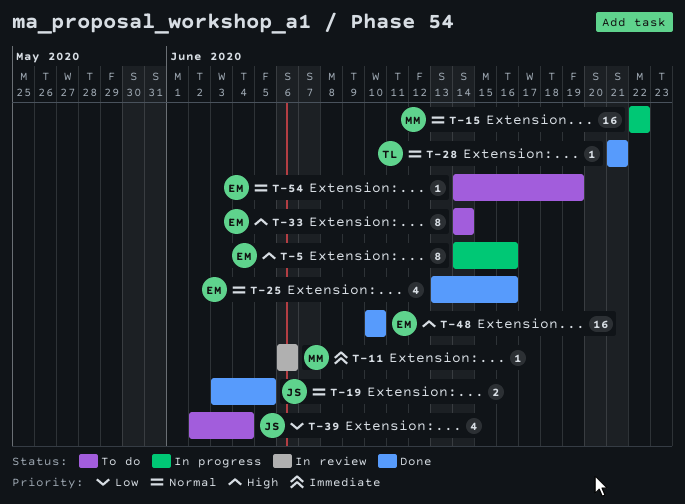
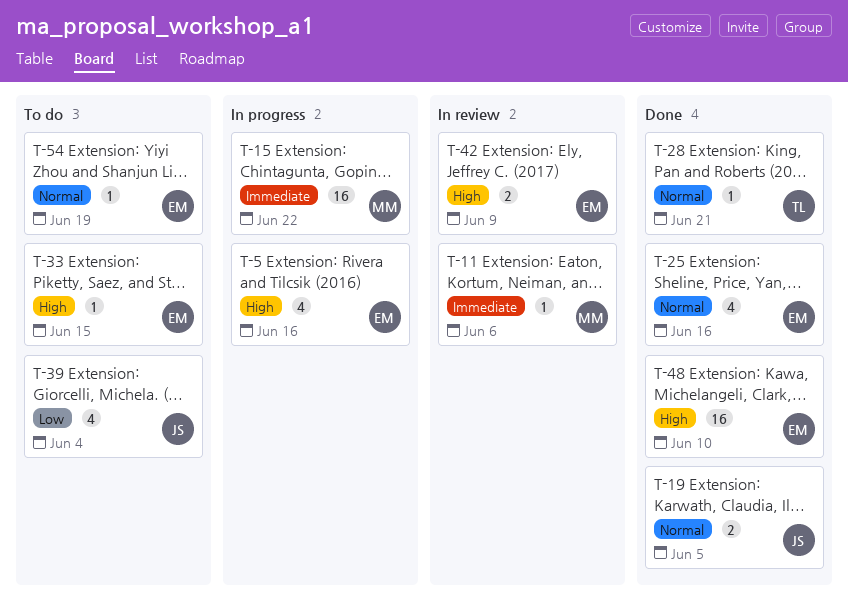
T-5, estimate: 8 -> 4
T-15, priority: Normal -> Immediate
T-33, estimate: 8 -> 1
T-33, due: Jun 14 -> Jun 15
T-42: none -> present

